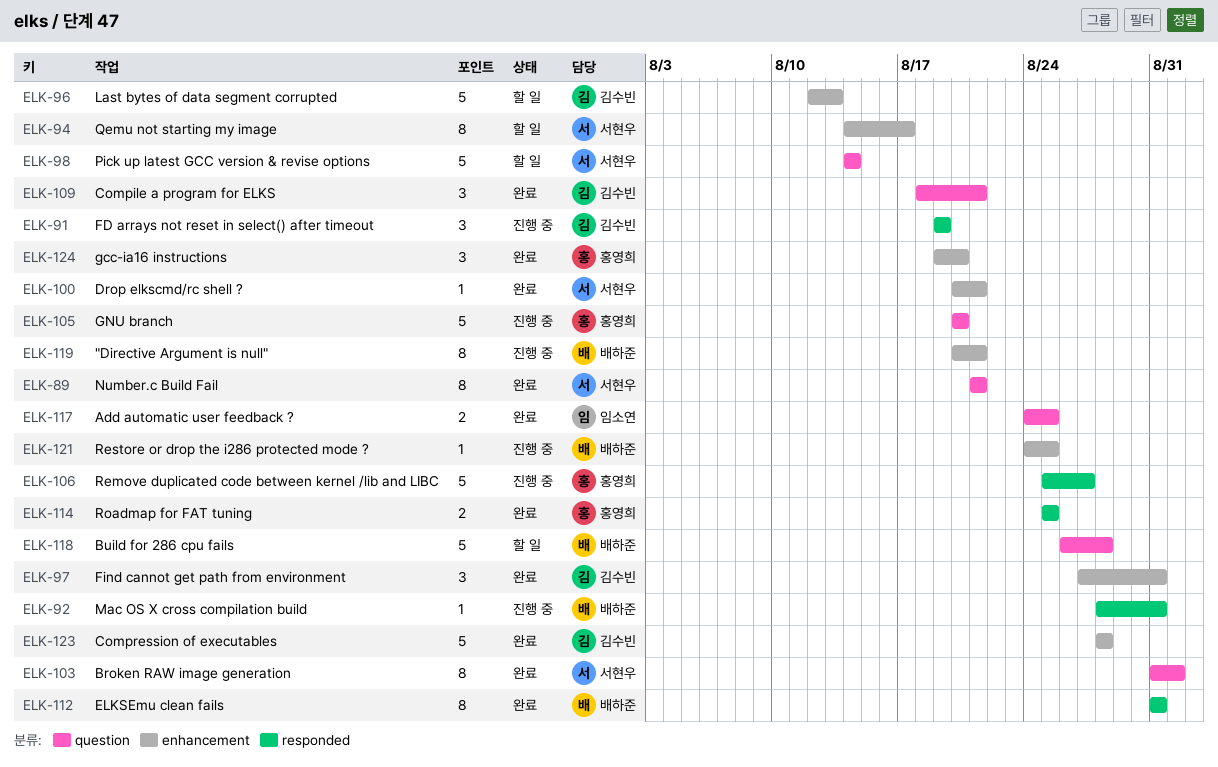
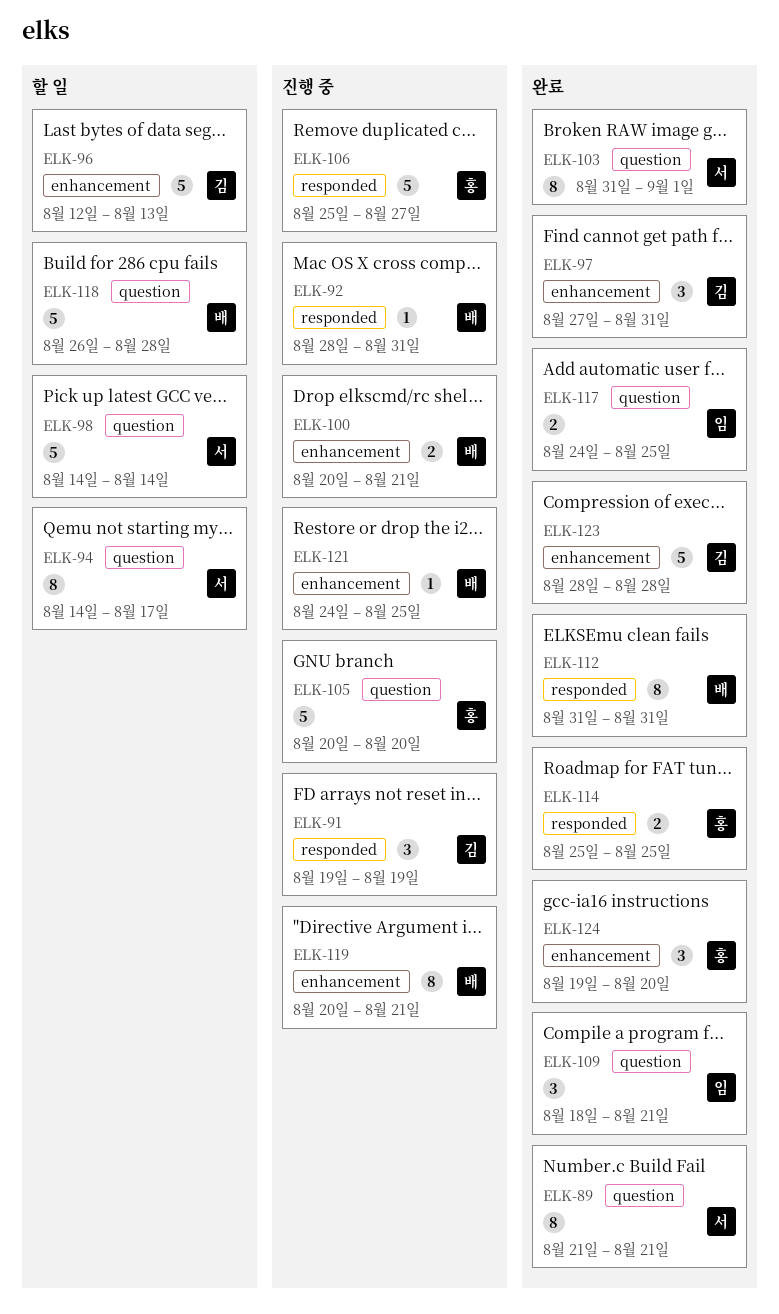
ELK-94, label: enhancement -> question
ELK-100, status: 완료 -> 진행 중
ELK-100, owner: 서현우 -> 배하준
ELK-100, estimate: 1 -> 2
ELK-109, owner: 김수빈 -> 임소연

